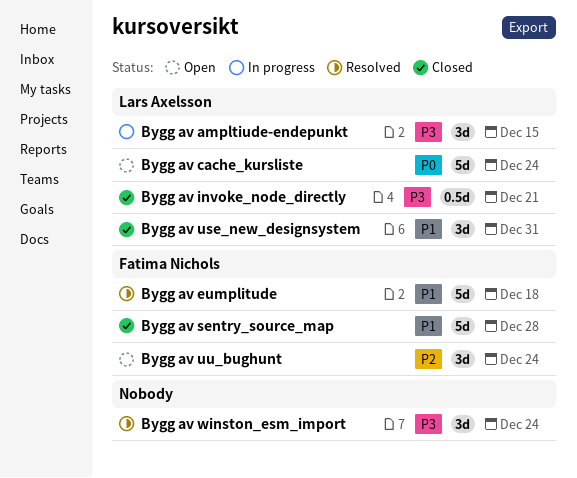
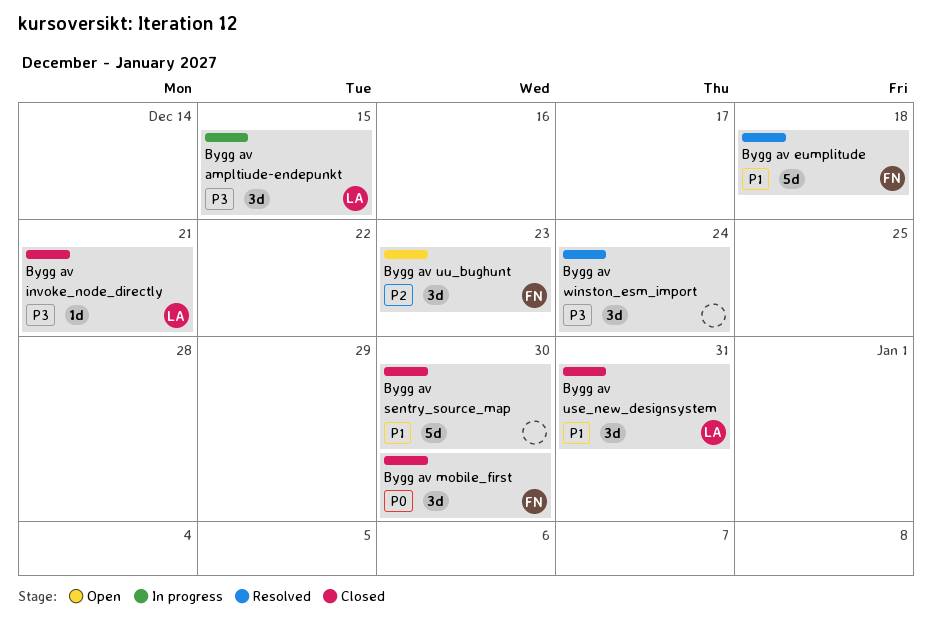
Bygg av cache_kursliste: present -> none
Bygg av invoke_node_directly, estimate: 0.5d -> 1d
Bygg av mobile_first: none -> present
Bygg av sentry_source_map, owner: Fatima Nichols -> none
Bygg av sentry_source_map, due: Dec 28 -> Dec 30
Bygg av uu_bughunt, due: Dec 24 -> Dec 23

